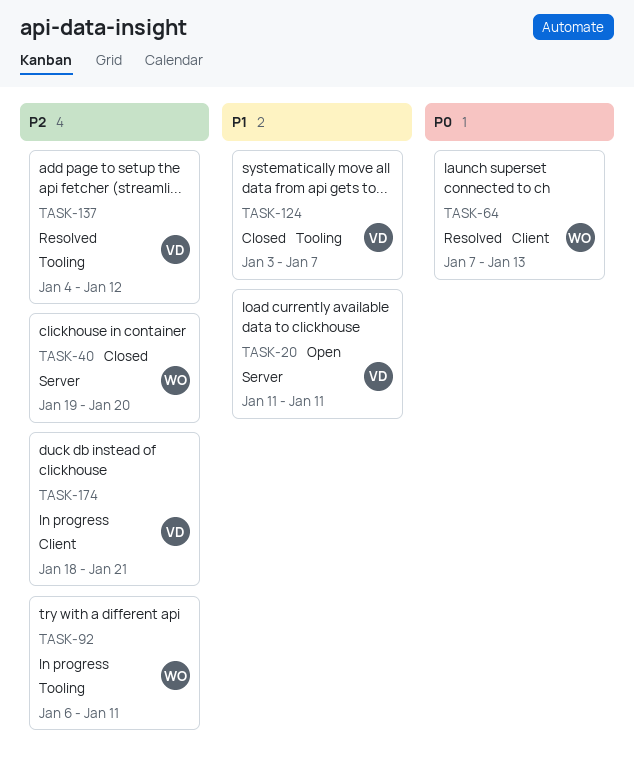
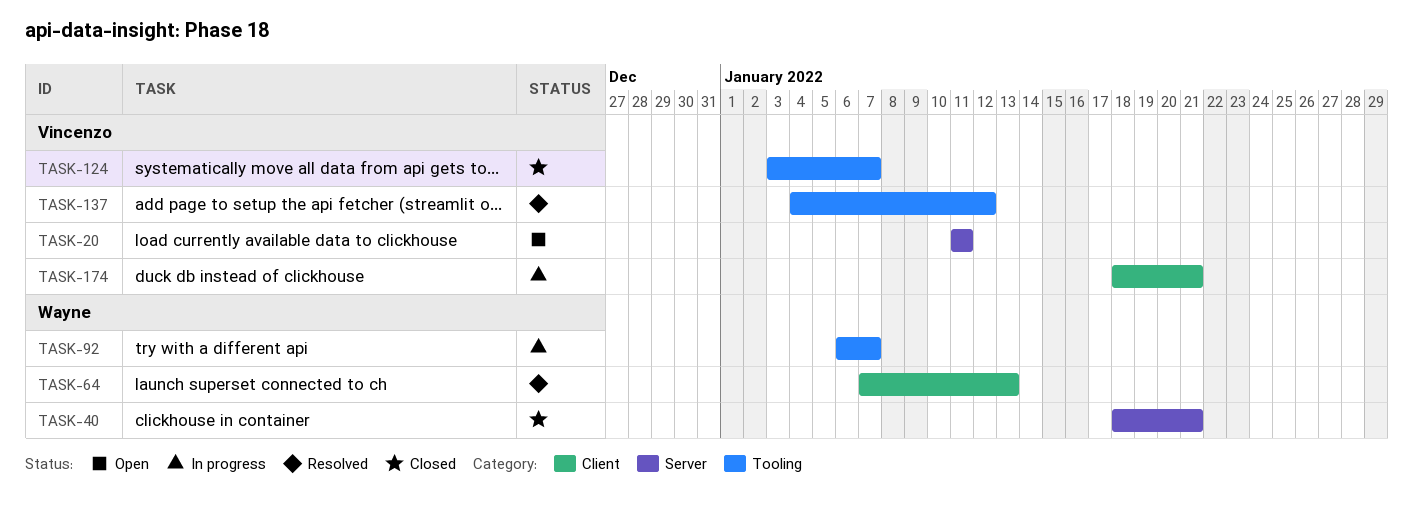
TASK-40, start: Jan 19 -> Jan 18
TASK-40, due: Jan 20 -> Jan 21
TASK-92, due: Jan 11 -> Jan 7

